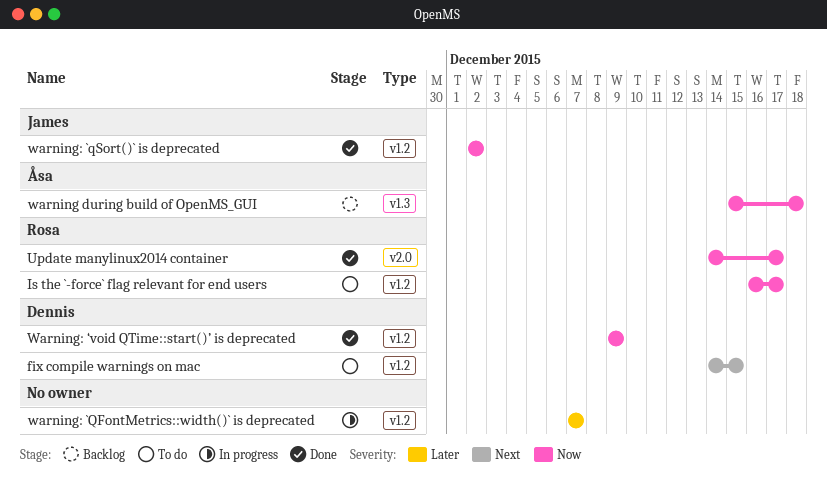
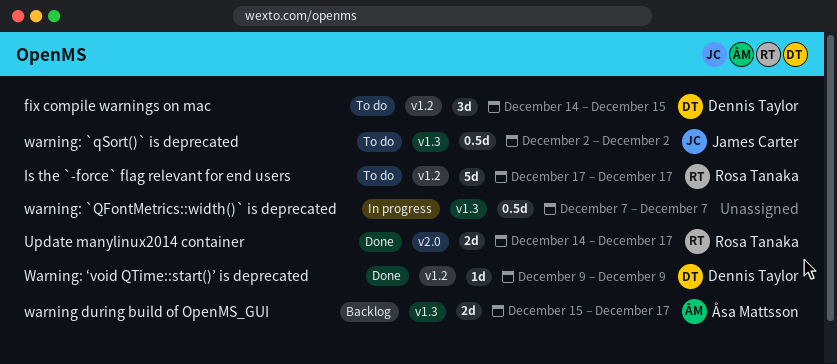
Is the `-force` flag relevant for end users, start: Dec 16 -> Dec 17
warning during build of OpenMS_GUI, due: Dec 18 -> Dec 17
warning: `QFontMetrics::width()` is deprecated, label: v1.2 -> v1.3
warning: `qSort()` is deprecated, status: Done -> To do
warning: `qSort()` is deprecated, label: v1.2 -> v1.3

